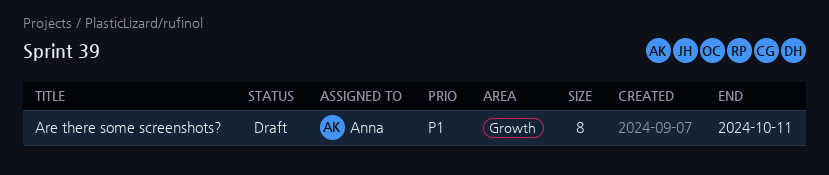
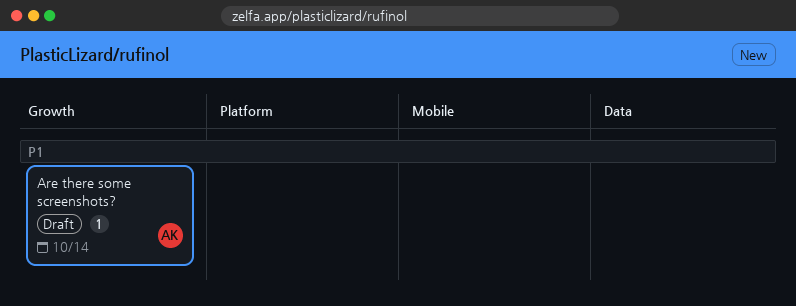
Are there some screenshots?, estimate: 8 -> 1
Are there some screenshots?, due: Oct 11 -> Oct 14

